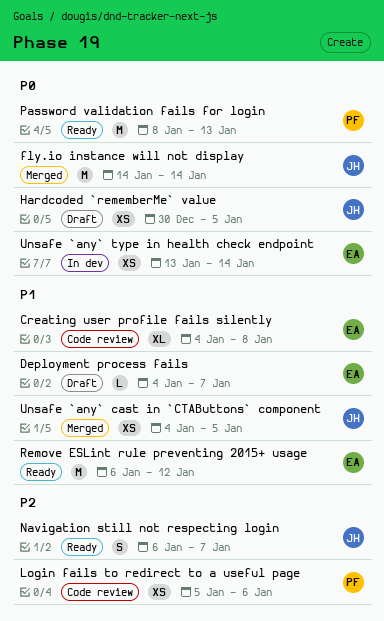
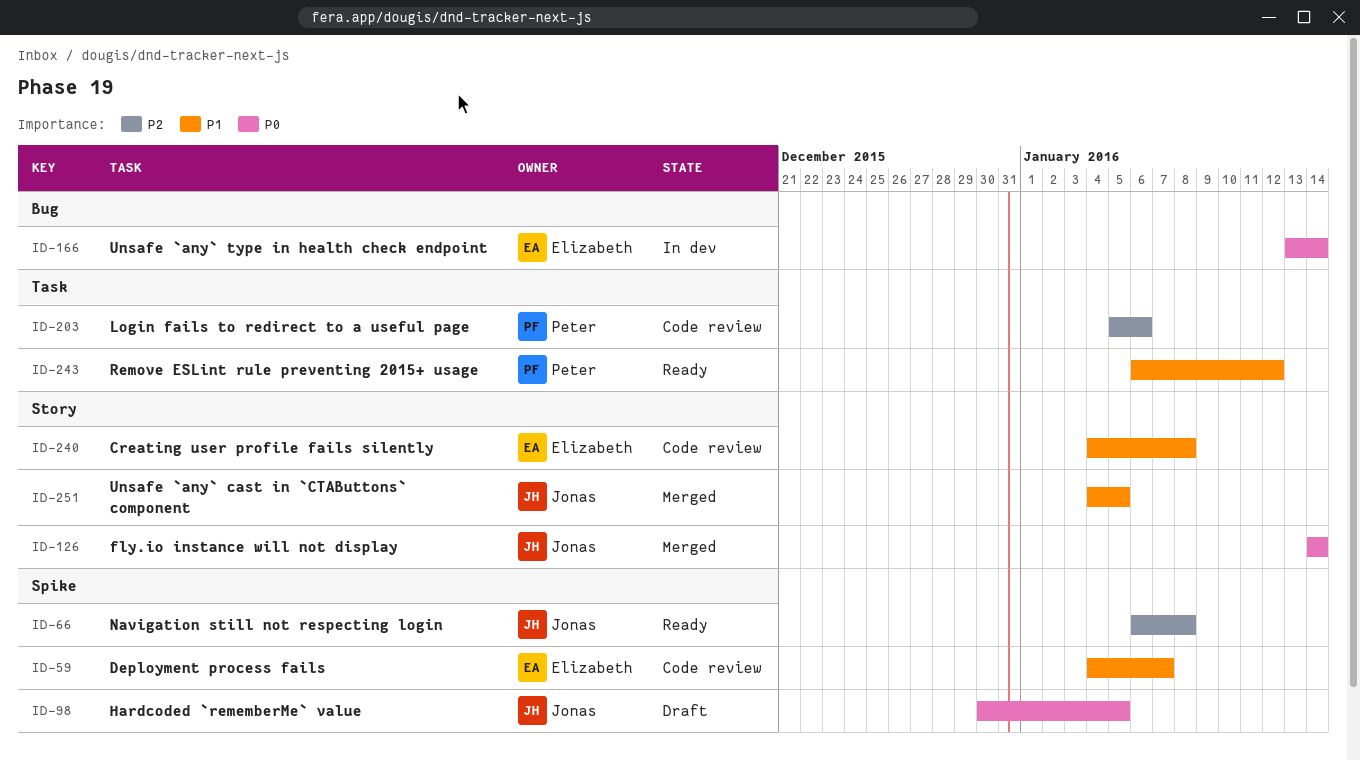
Deployment process fails, status: Draft -> Code review
Navigation still not respecting login, due: Jan 7 -> Jan 8
Password validation fails for login: present -> none
Remove ESLint rule preventing 2015+ usage, owner: Elizabeth -> Peter

